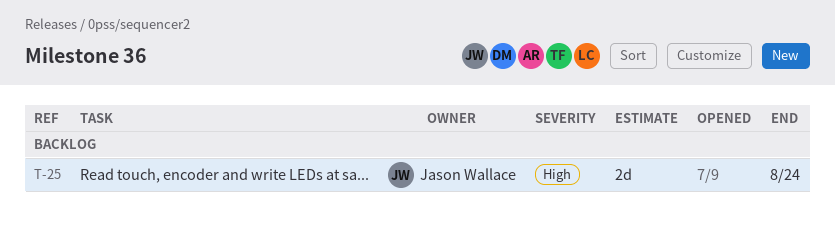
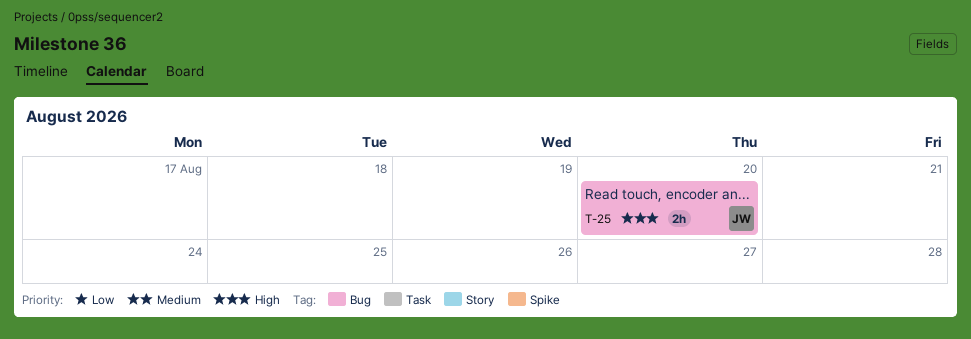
T-25, estimate: 2d -> 2h
T-25, due: Aug 24 -> Aug 20

